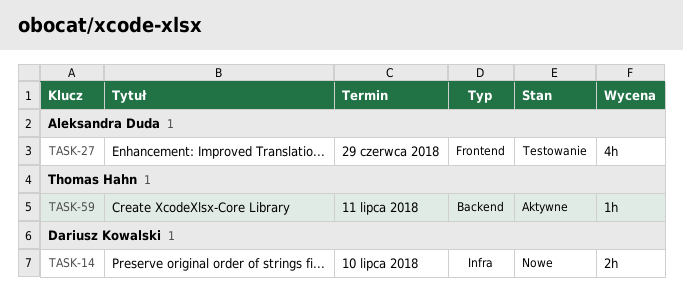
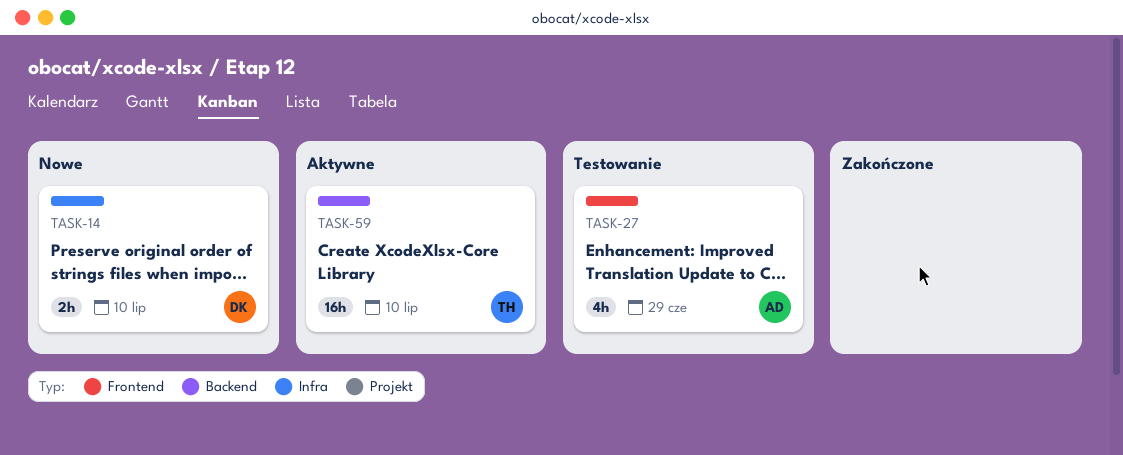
TASK-59, estimate: 1h -> 16h
TASK-59, due: Jul 11 -> Jul 10

